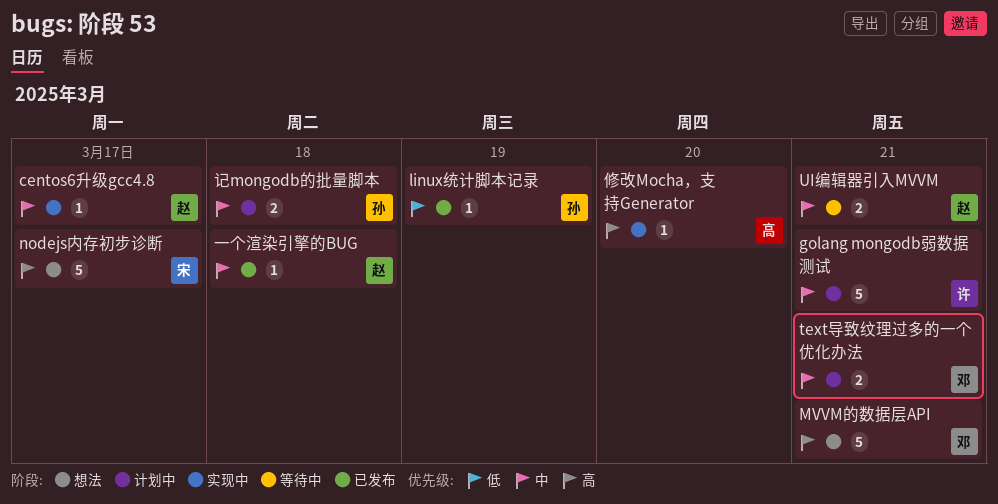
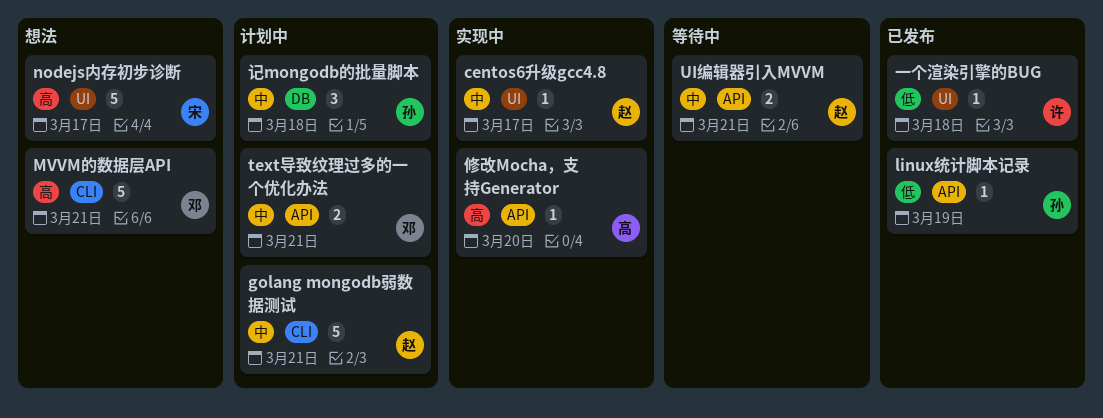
golang mongodb弱数据测试, owner: 许 -> 赵
一个渲染引擎的BUG, owner: 赵 -> 许
一个渲染引擎的BUG, priority: 中 -> 低
记mongodb的批量脚本, estimate: 2 -> 3

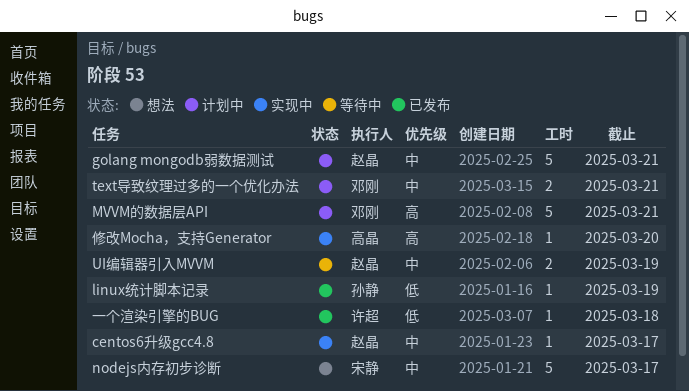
MVVM的数据层API, status: 想法 -> 计划中
nodejs内存初步诊断, priority: 高 -> 中
UI编辑器引入MVVM, due: Mar 21 -> Mar 19
记mongodb的批量脚本: present -> none

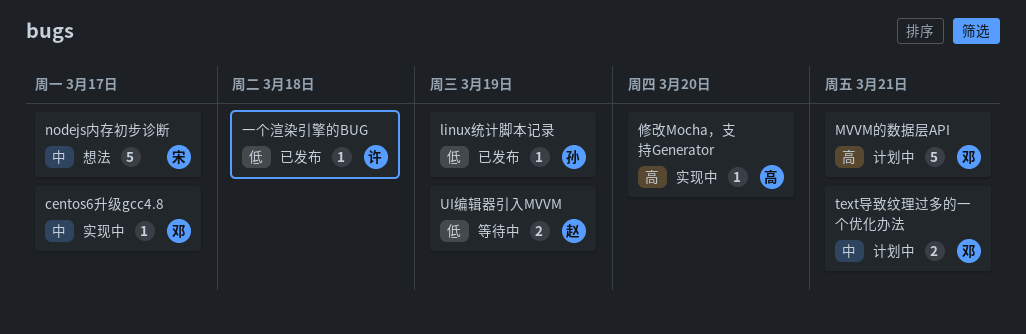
centos6升级gcc4.8, owner: 赵晶 -> 邓刚
golang mongodb弱数据测试: present -> none
UI编辑器引入MVVM, priority: 中 -> 低

